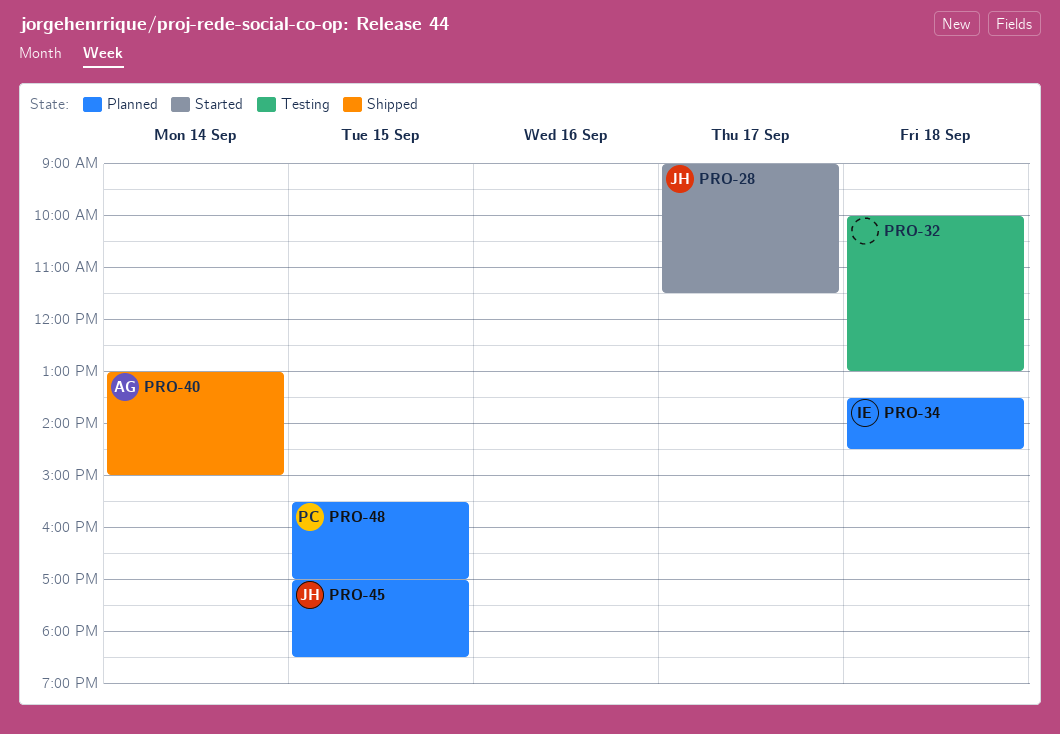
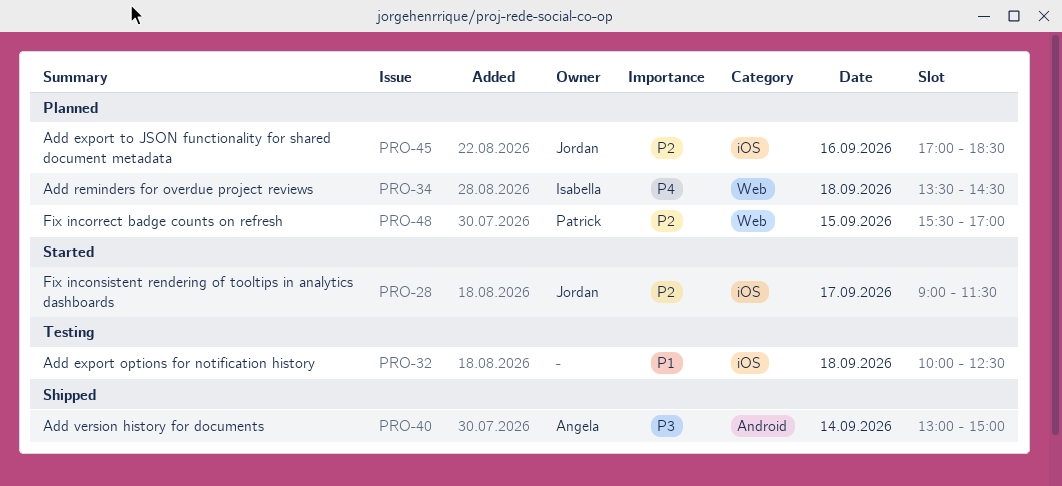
PRO-32, ends: 13:00 -> 12:30
PRO-45, day: Sep 15 -> Sep 16

